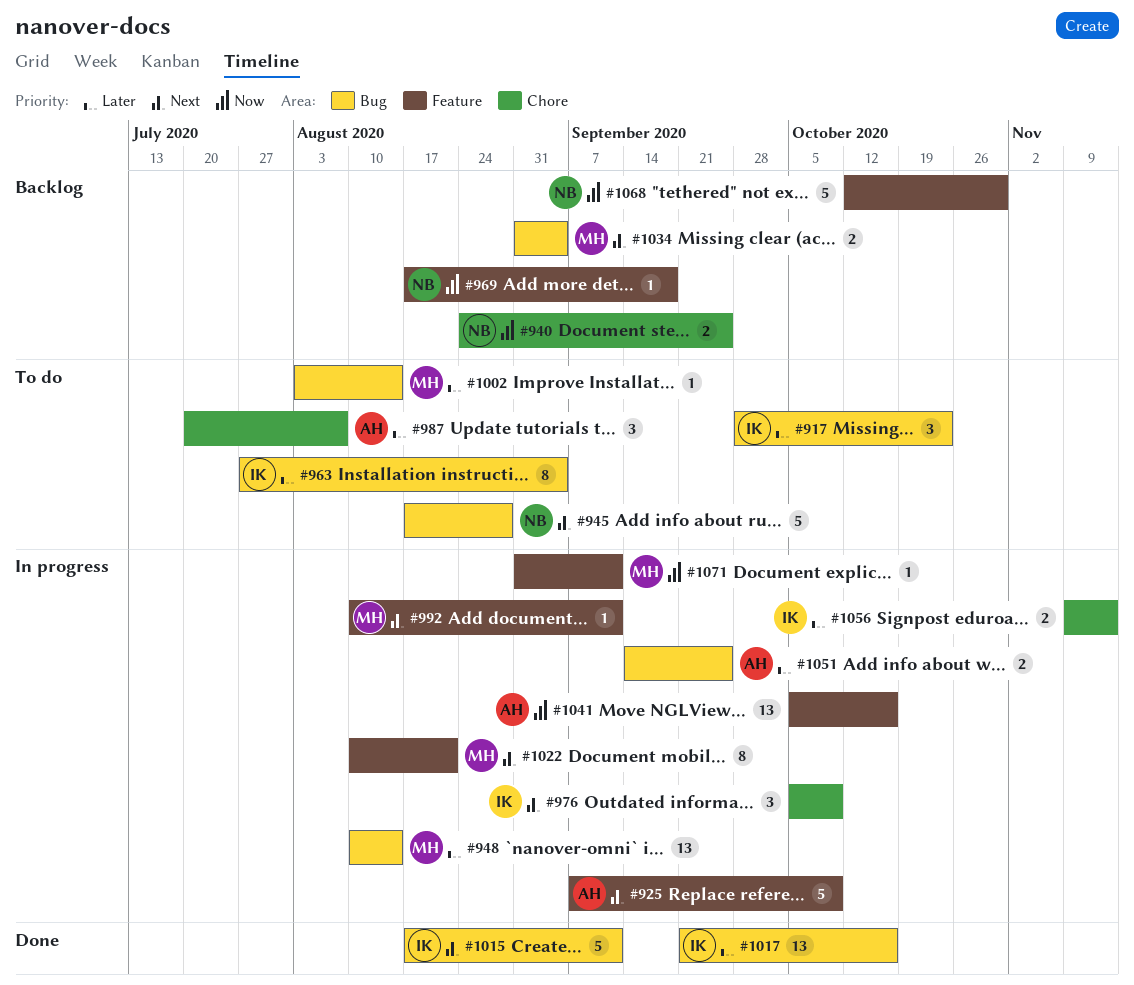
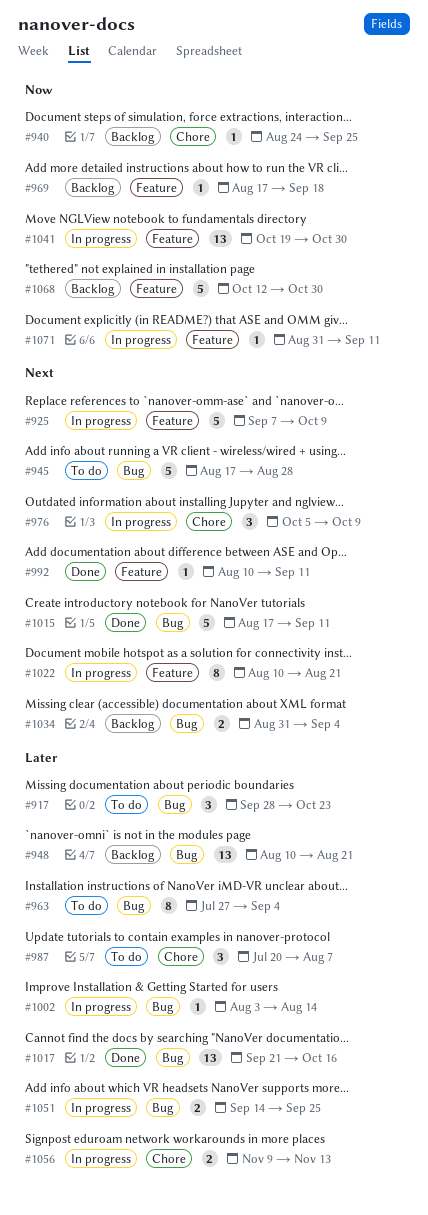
#940, estimate: 2 -> 1
#948, status: In progress -> Backlog
#948, due: Aug 14 -> Aug 21
#992, status: In progress -> Done
#1002, status: To do -> In progress
#1041, start: Oct 5 -> Oct 19
#1041, due: Oct 16 -> Oct 30

